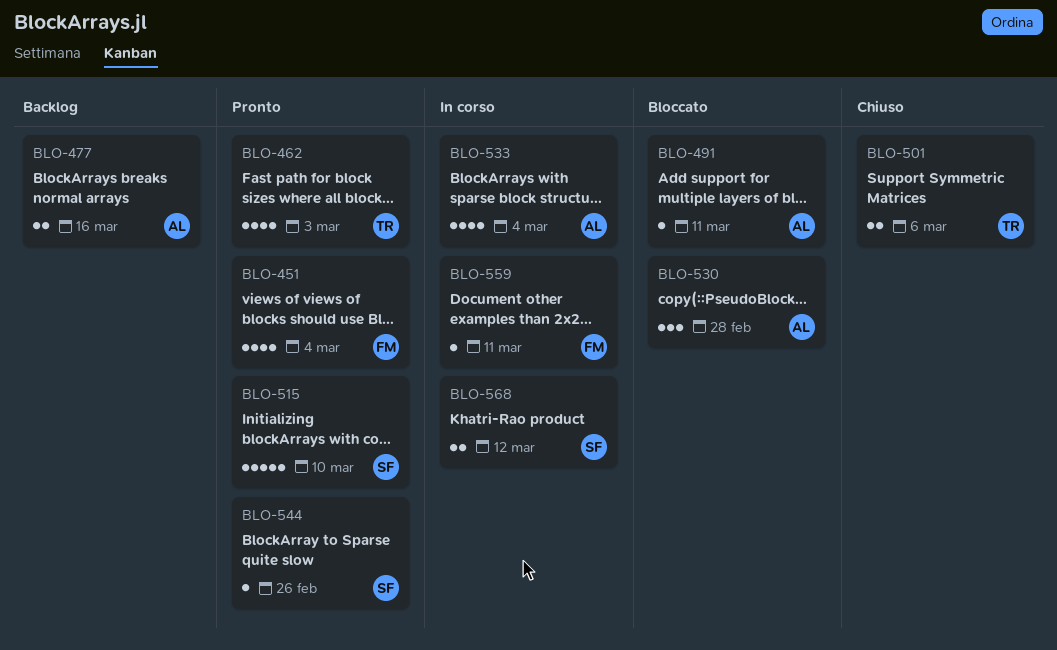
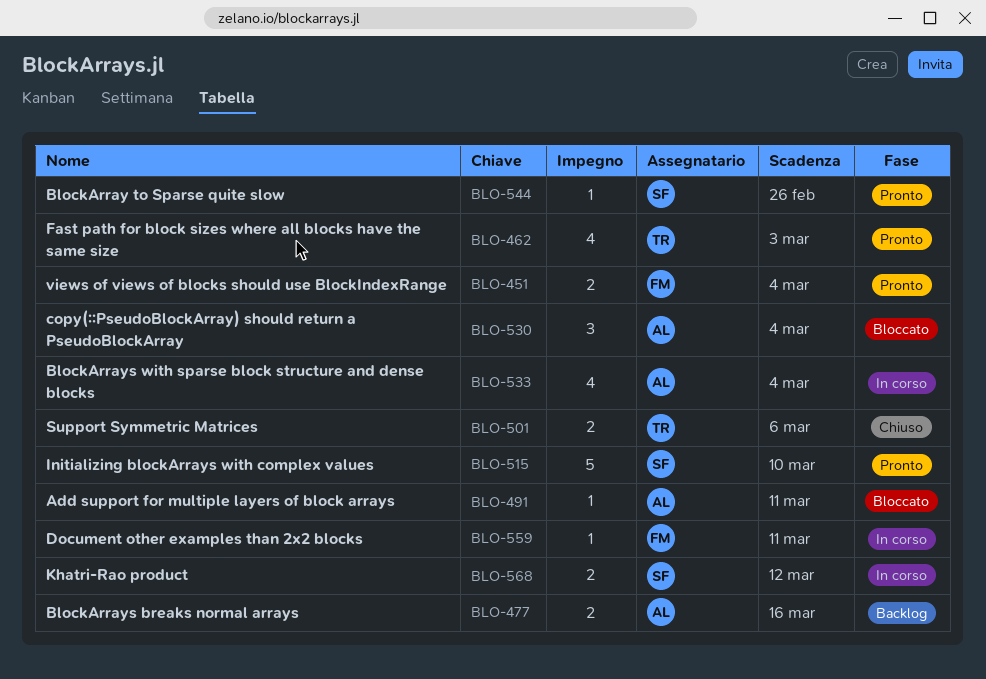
BLO-451, estimate: 4 -> 2
BLO-530, due: Feb 28 -> Mar 4

